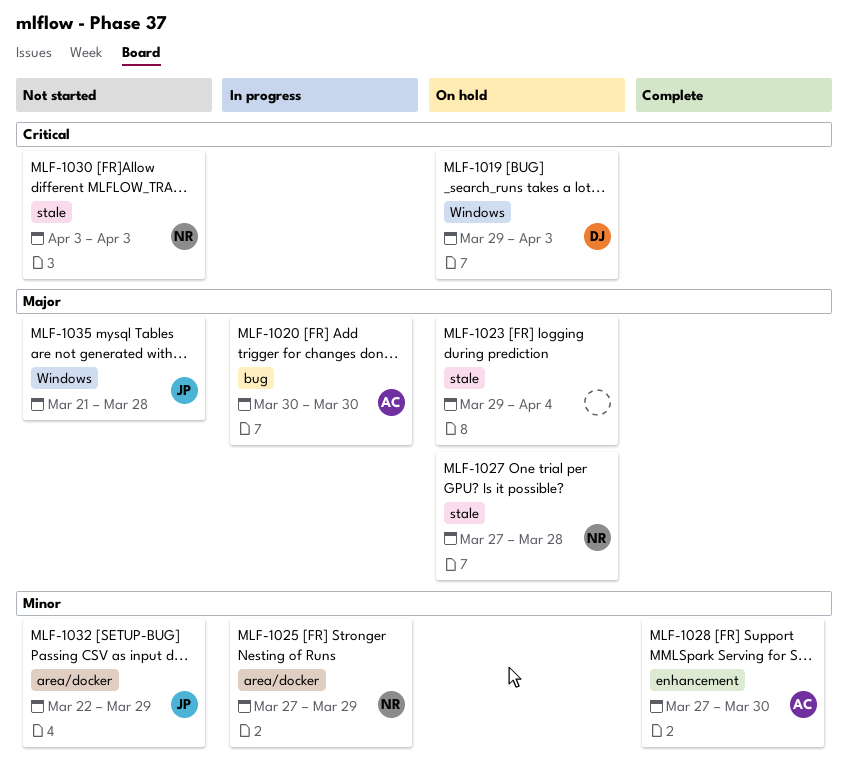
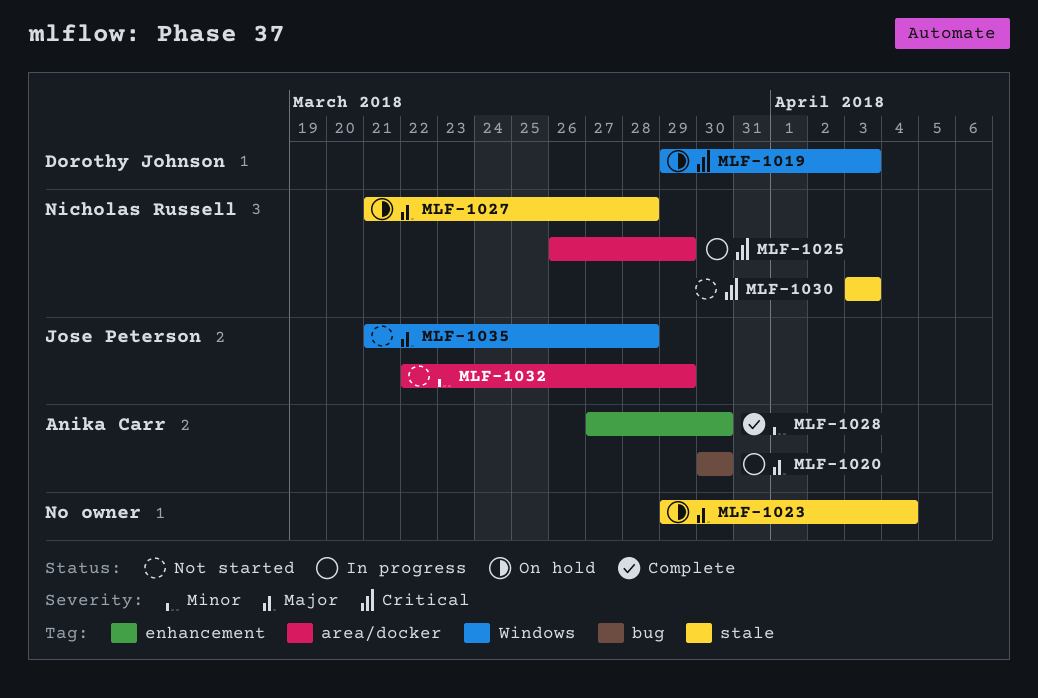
MLF-1025, priority: Minor -> Critical
MLF-1025, start: Mar 27 -> Mar 26
MLF-1027, start: Mar 27 -> Mar 21

